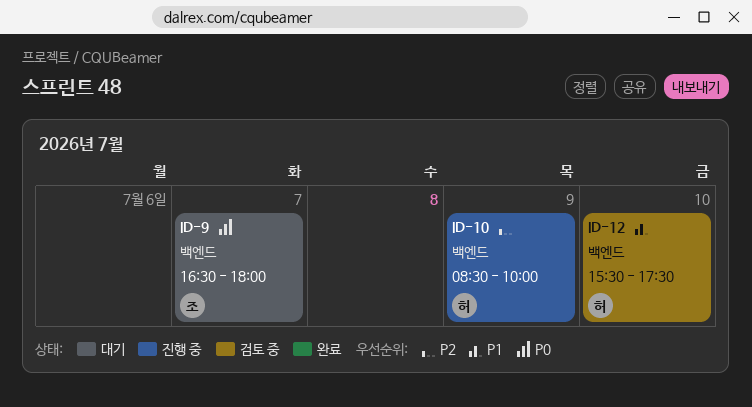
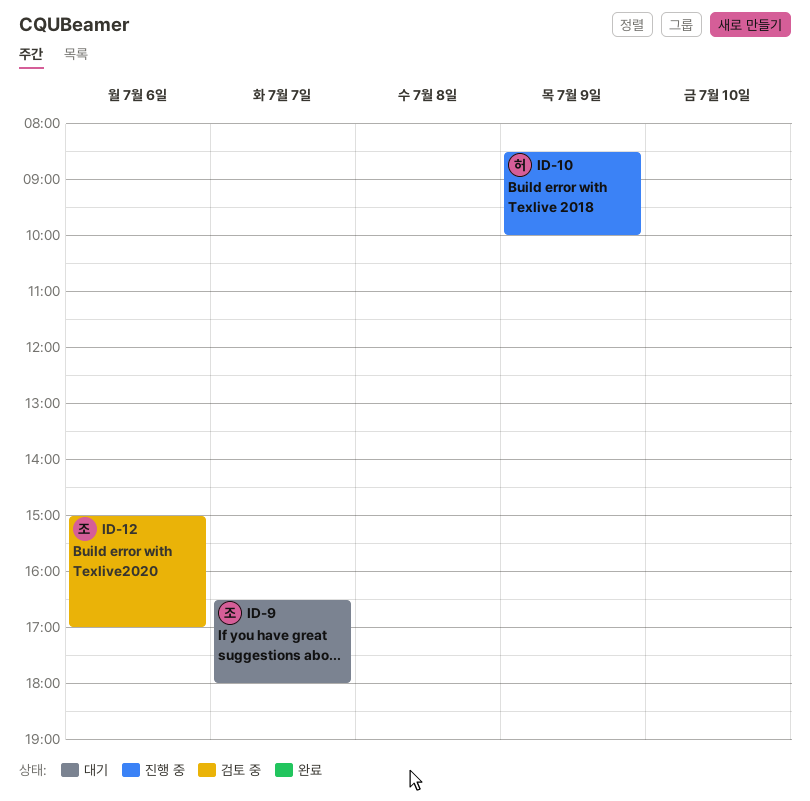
ID-12, owner: 허 -> 조
ID-12, day: Jul 10 -> Jul 6
ID-12, begins: 15:30 -> 15:00
ID-12, ends: 17:30 -> 17:00

